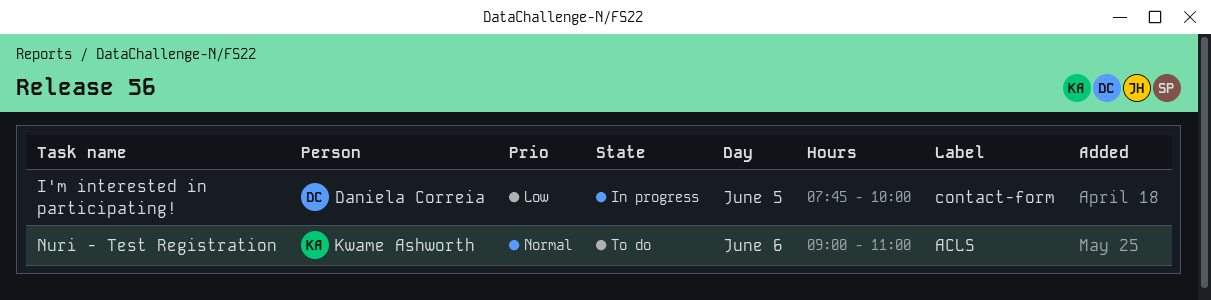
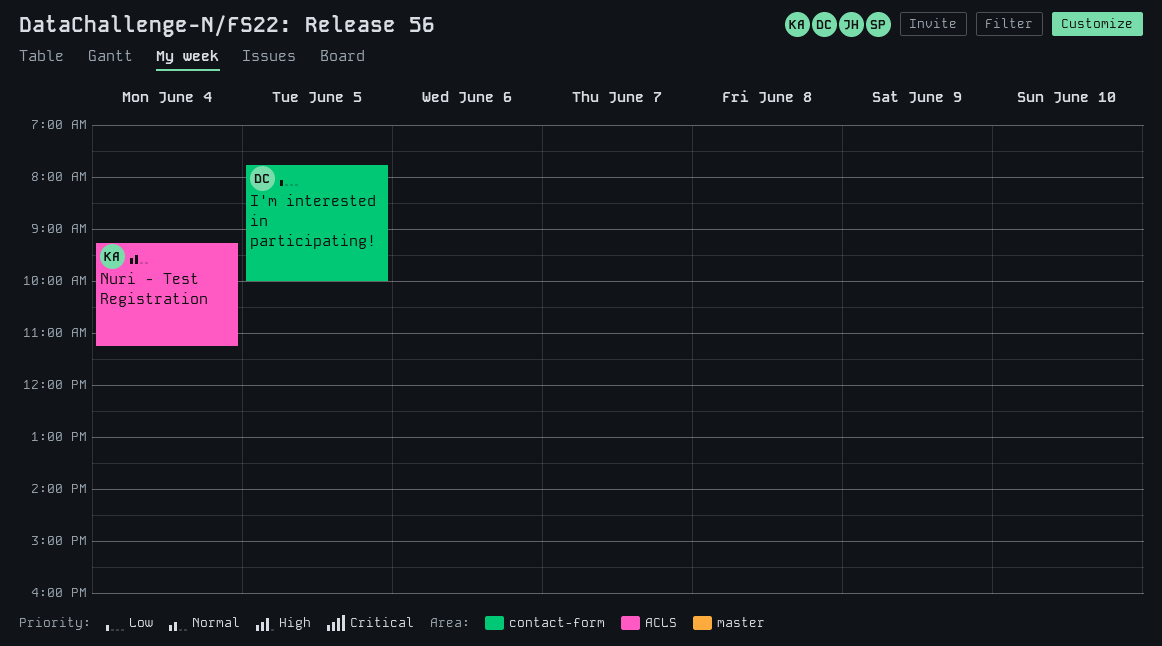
Nuri - Test Registration, day: Jun 6 -> Jun 4
Nuri - Test Registration, begins: 09:00 -> 09:15
Nuri - Test Registration, ends: 11:00 -> 11:15

